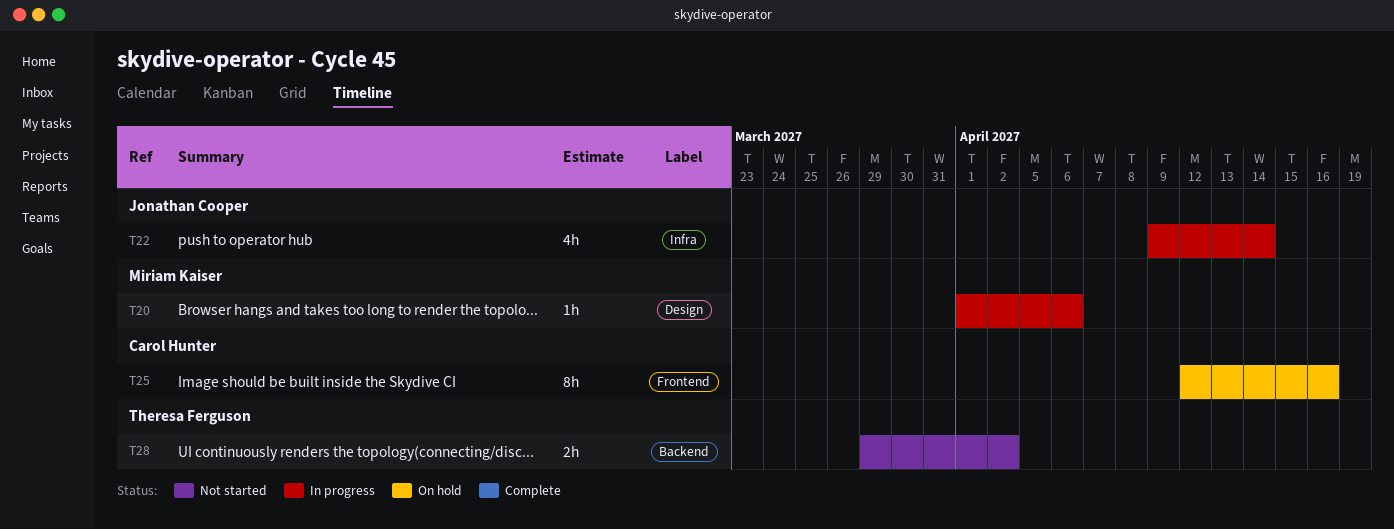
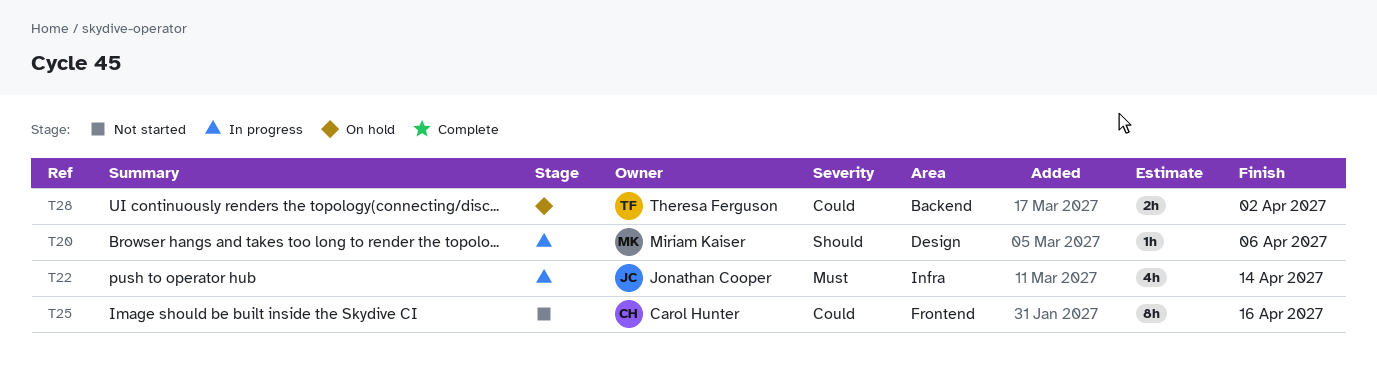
T25, status: On hold -> Not started
T28, status: Not started -> On hold

